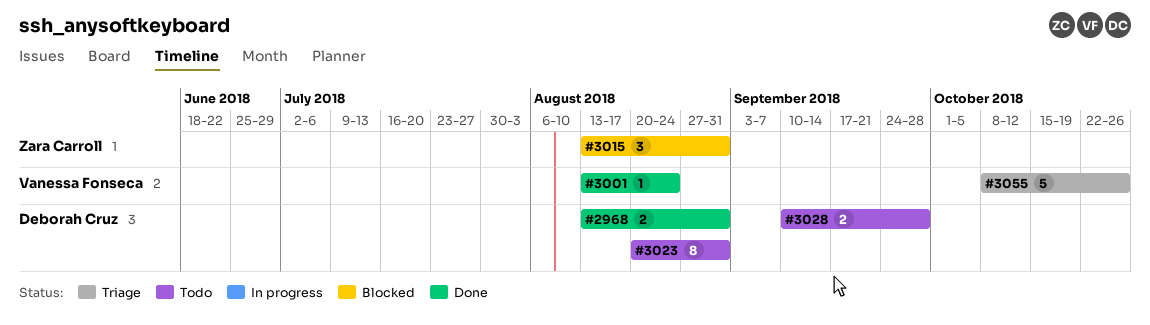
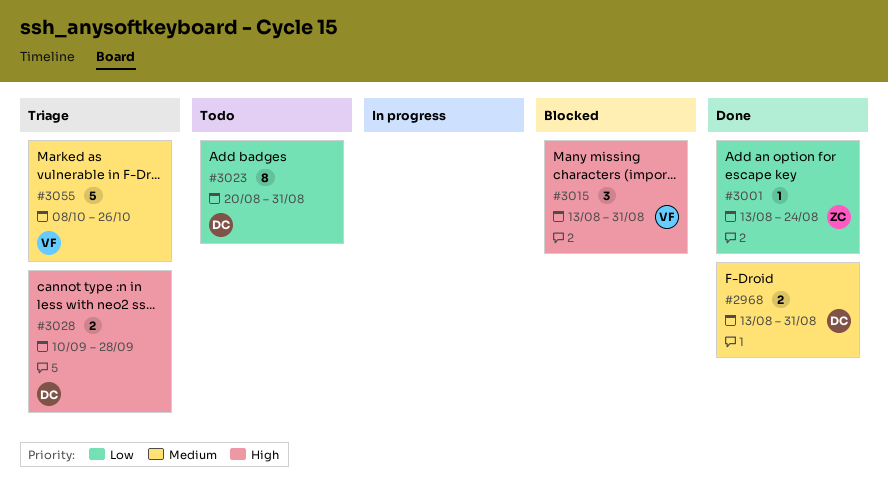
#3001, owner: Vanessa Fonseca -> Zara Carroll
#3015, owner: Zara Carroll -> Vanessa Fonseca
#3028, status: Todo -> Triage

